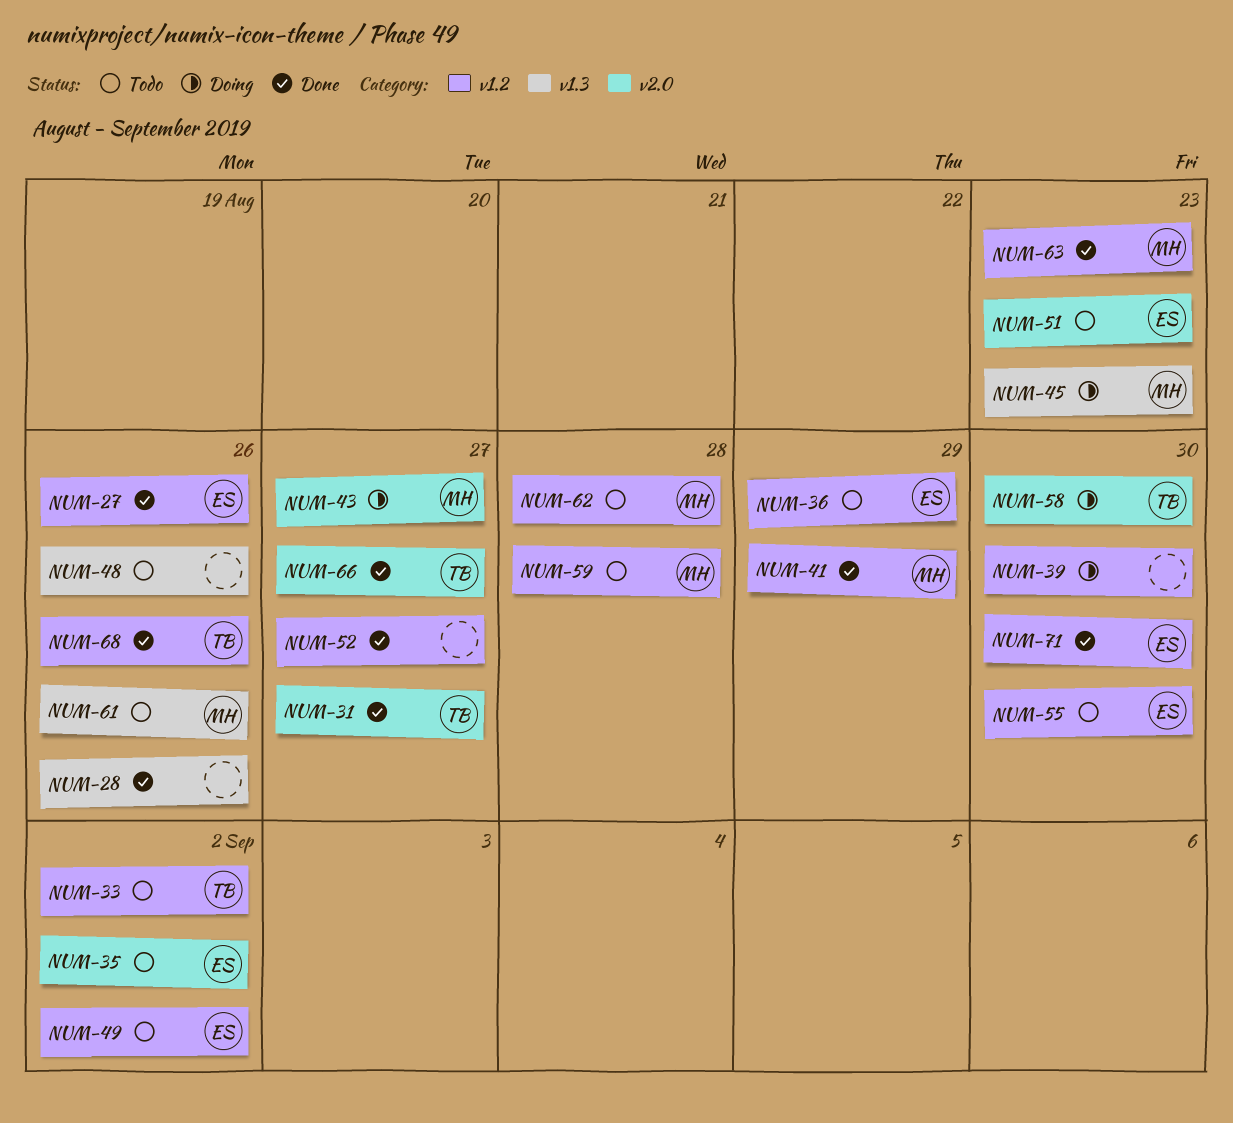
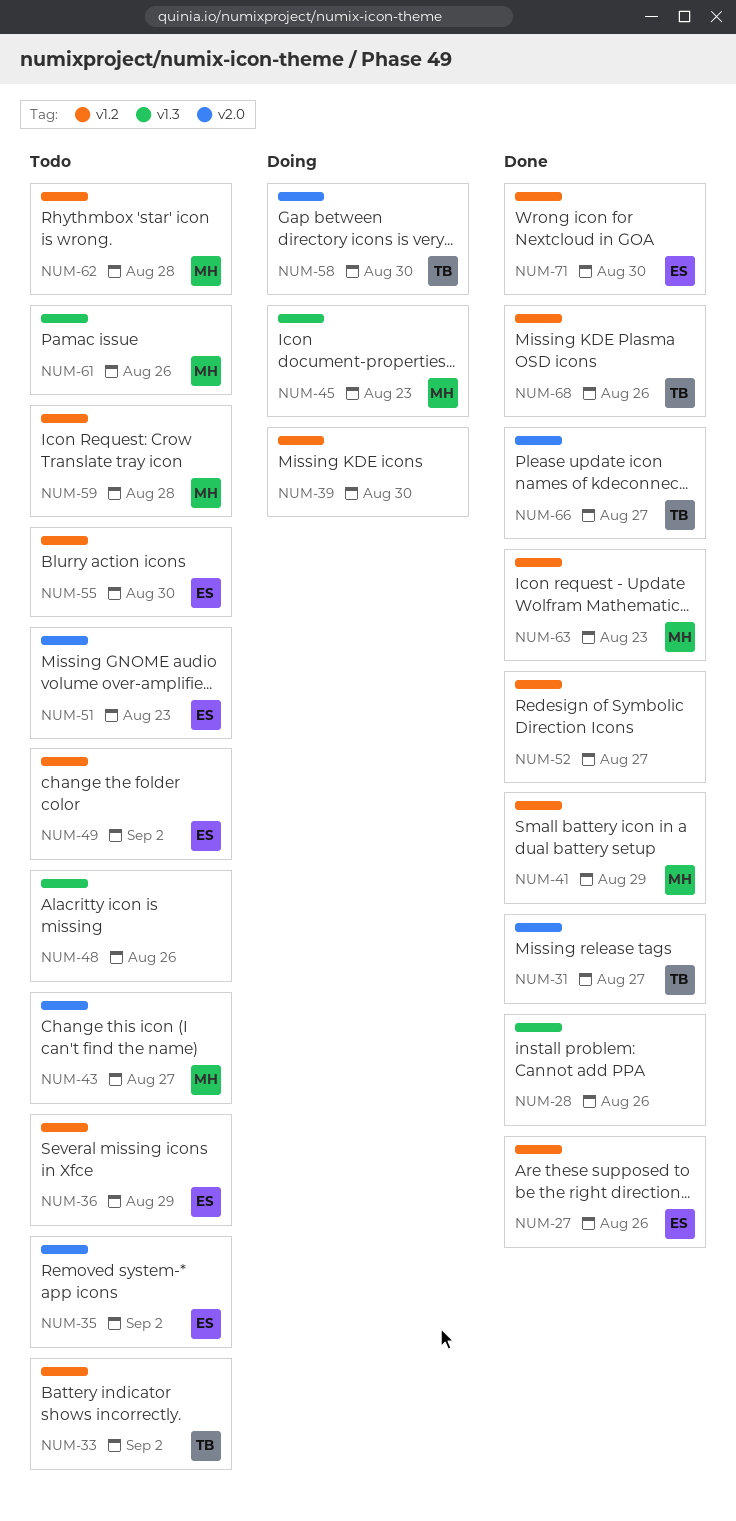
NUM-43, status: Doing -> Todo

